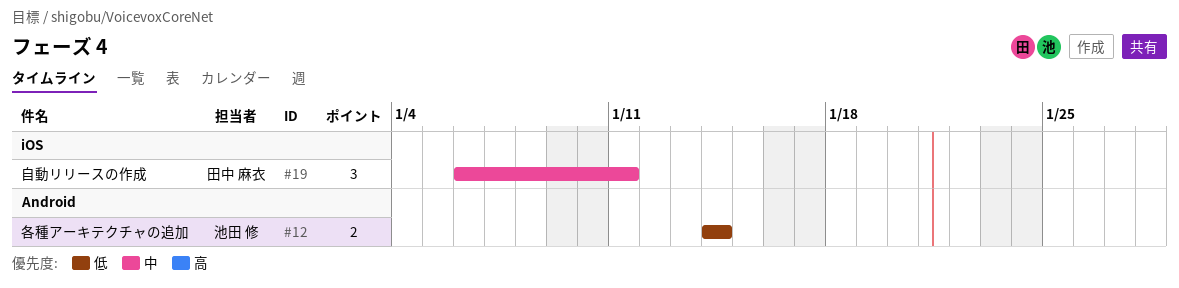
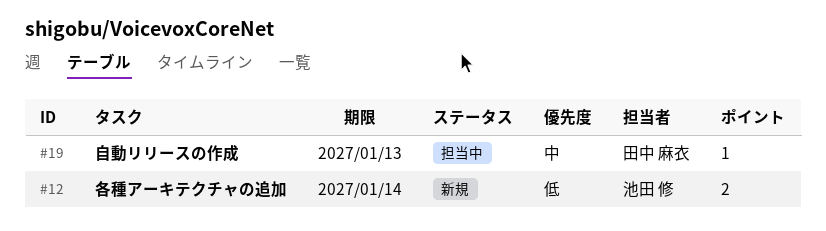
#19, estimate: 3 -> 1
#19, due: Jan 11 -> Jan 13

